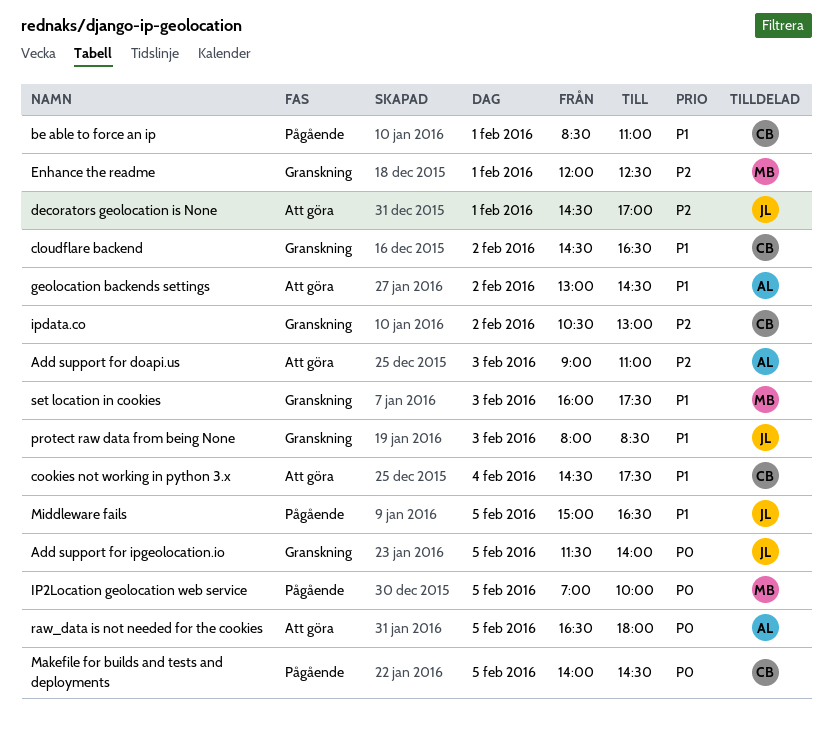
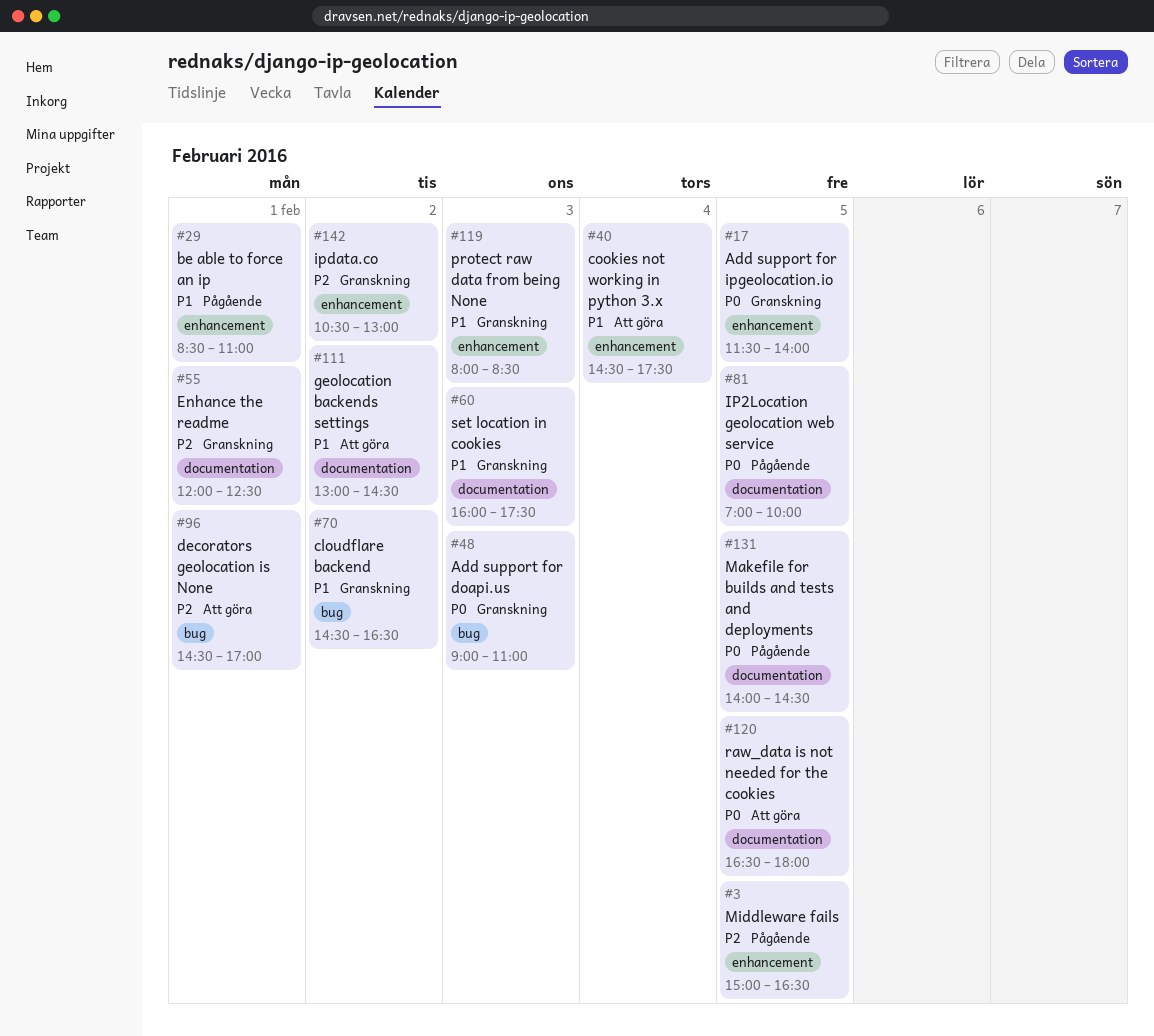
Add support for doapi.us, status: Att göra -> Granskning
Add support for doapi.us, priority: P2 -> P0
Middleware fails, priority: P1 -> P2

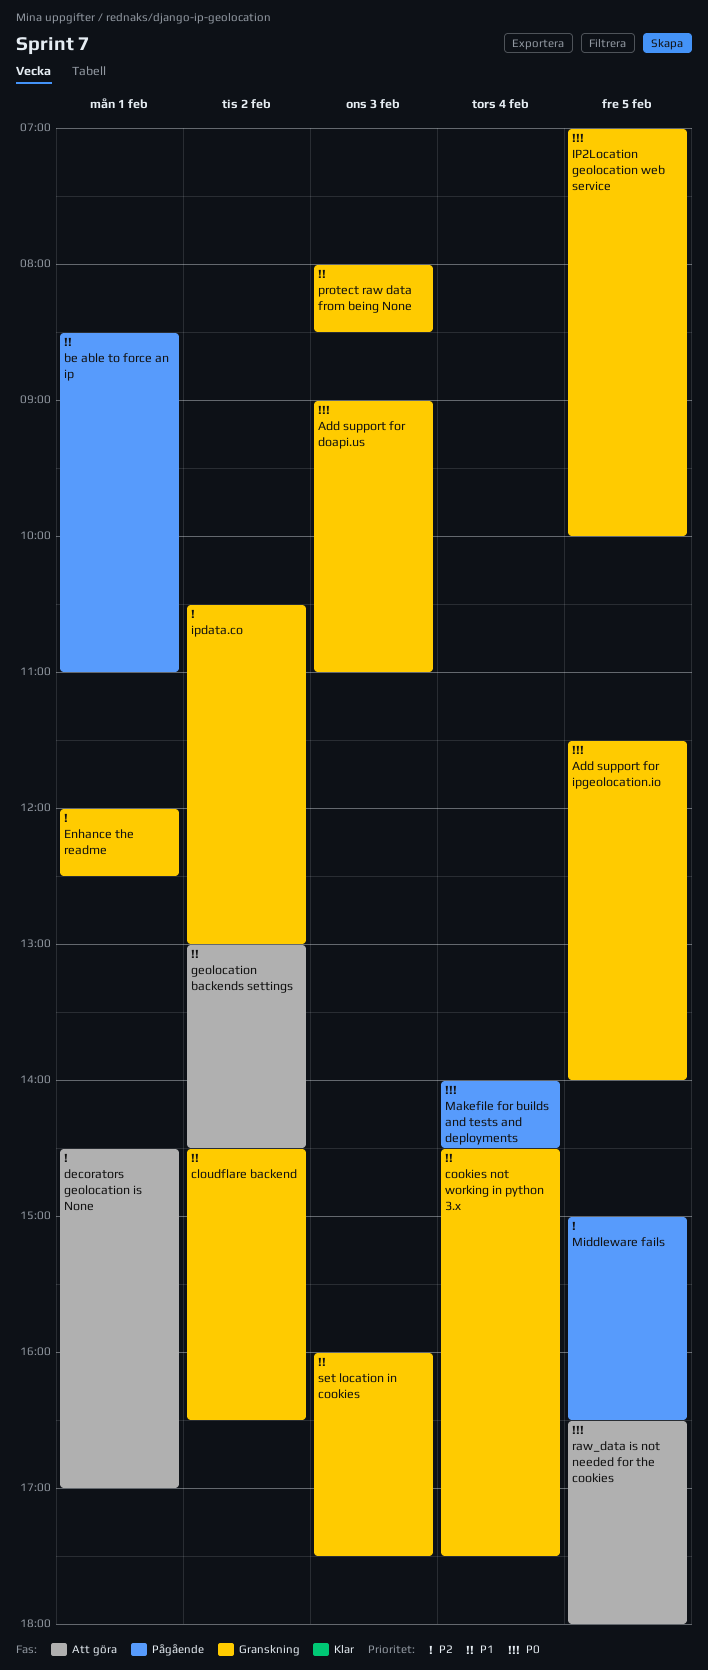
cookies not working in python 3.x, status: Att göra -> Granskning
IP2Location geolocation web service, status: Pågående -> Granskning
Makefile for builds and tests and deployments, day: Feb 5 -> Feb 4

